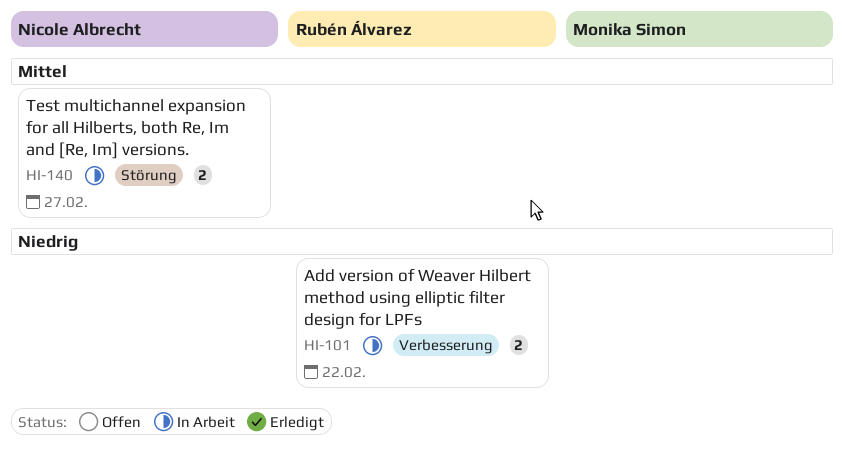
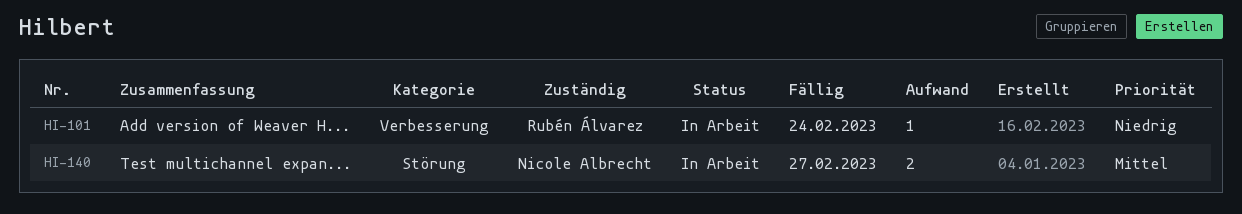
HI-101, estimate: 2 -> 1
HI-101, due: Feb 22 -> Feb 24

